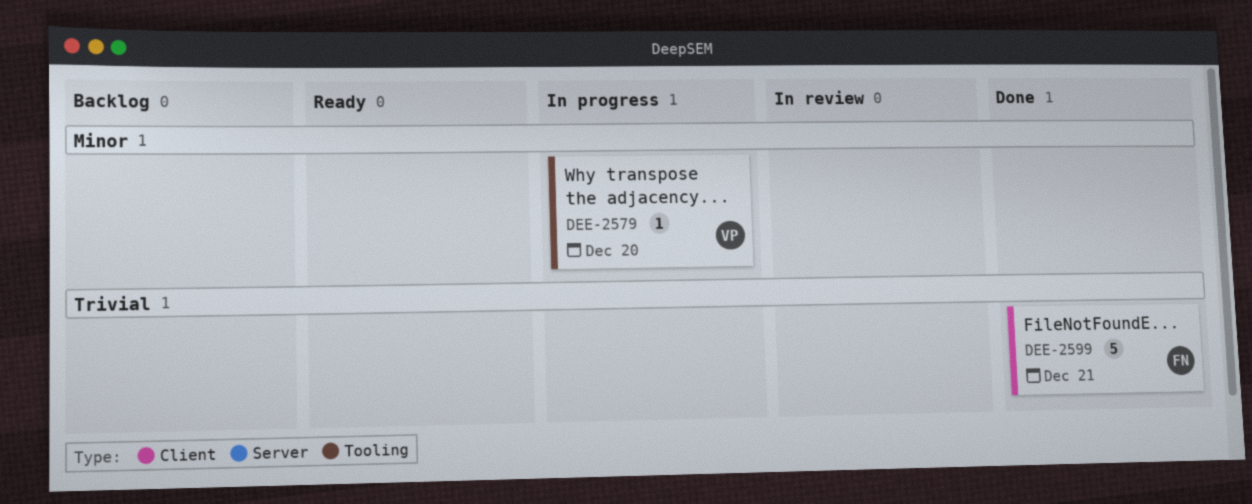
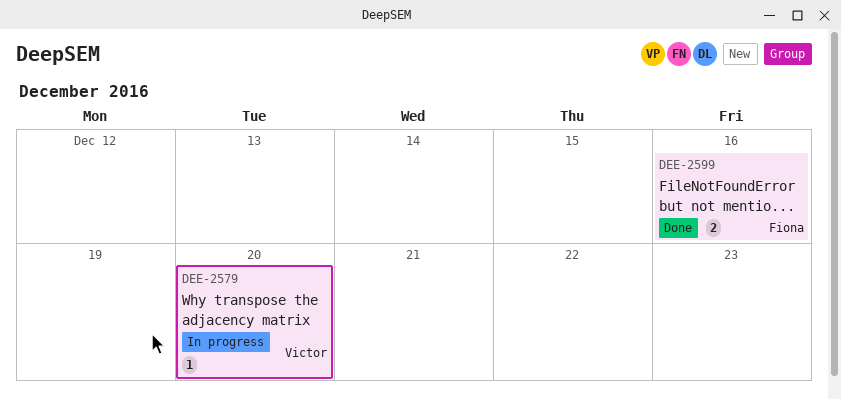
DEE-2599, estimate: 5 -> 2
DEE-2599, due: Dec 21 -> Dec 16

